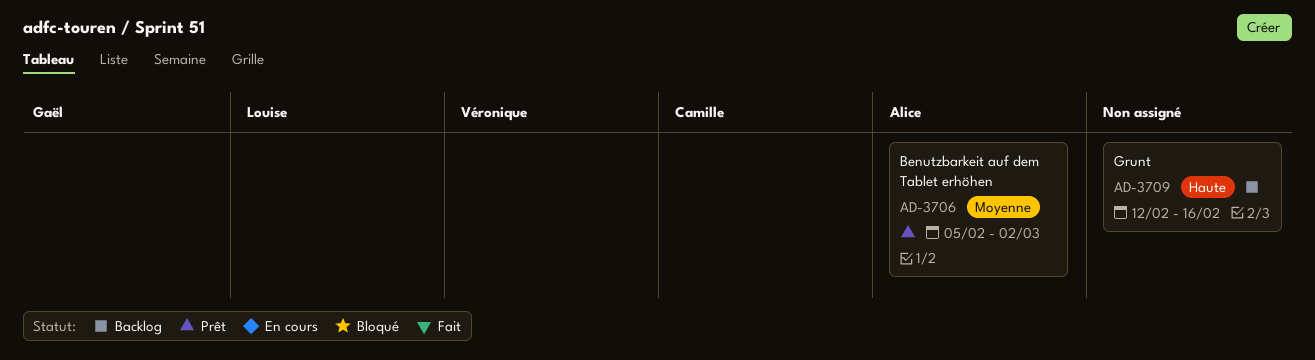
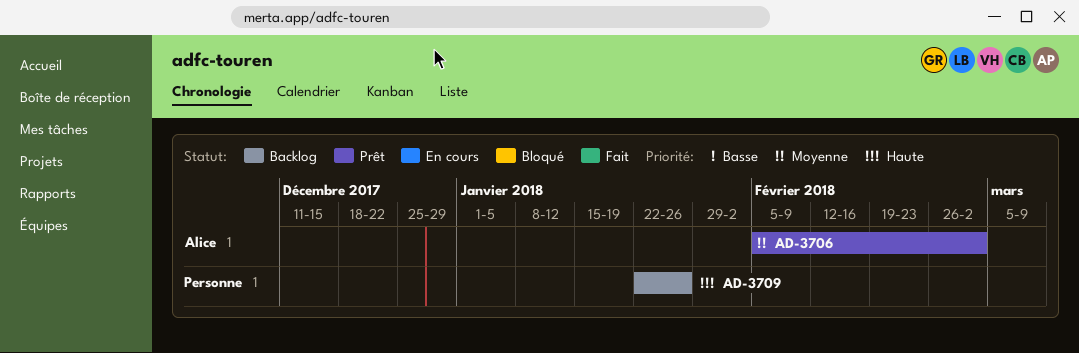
AD-3709, start: Feb 12 -> Jan 22
AD-3709, due: Feb 16 -> Jan 26

